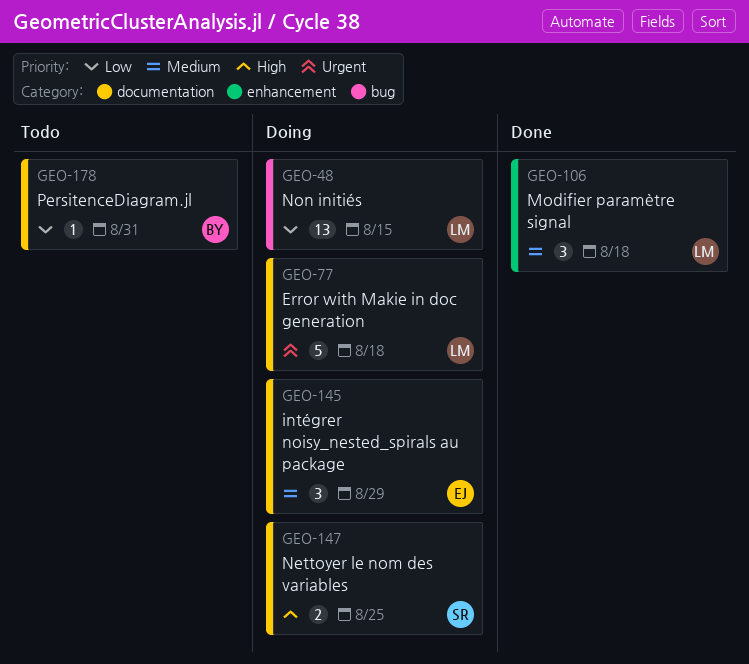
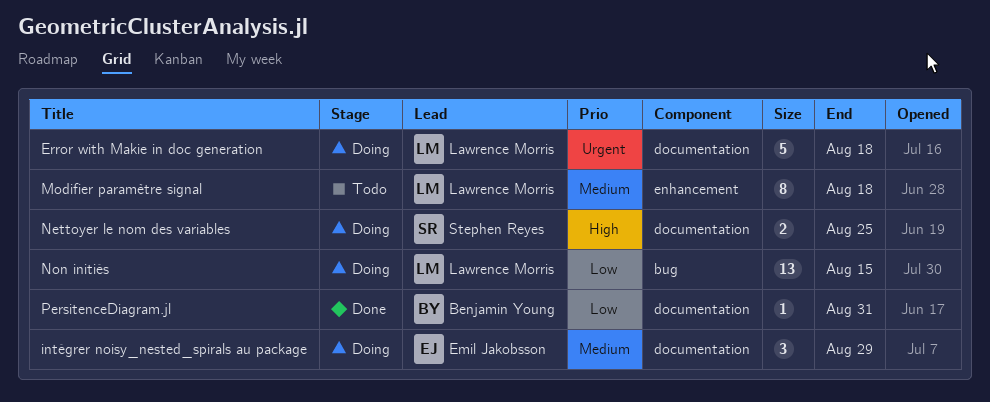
Modifier paramètre signal, status: Done -> Todo
Modifier paramètre signal, estimate: 3 -> 8
PersitenceDiagram.jl, status: Todo -> Done

